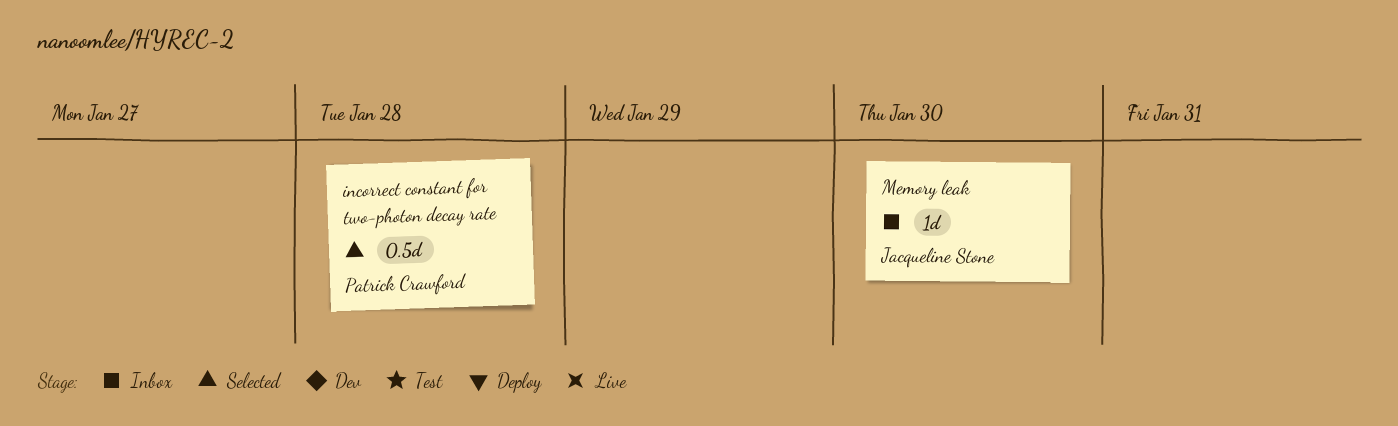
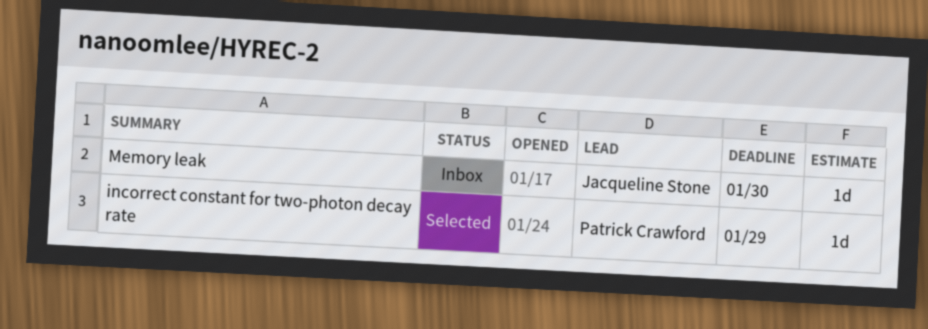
incorrect constant for two-photon decay rate, estimate: 0.5d -> 1d
incorrect constant for two-photon decay rate, due: Jan 28 -> Jan 29

